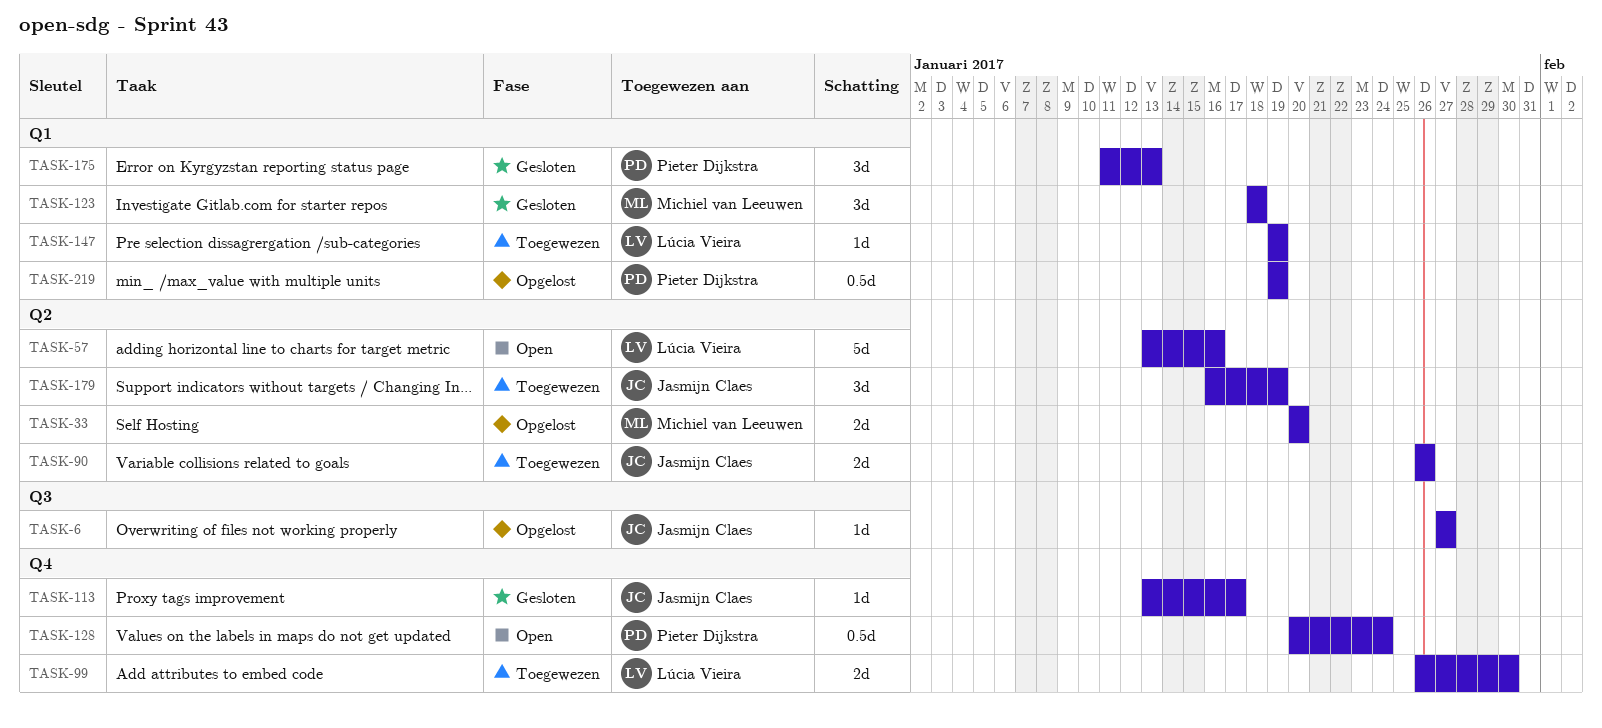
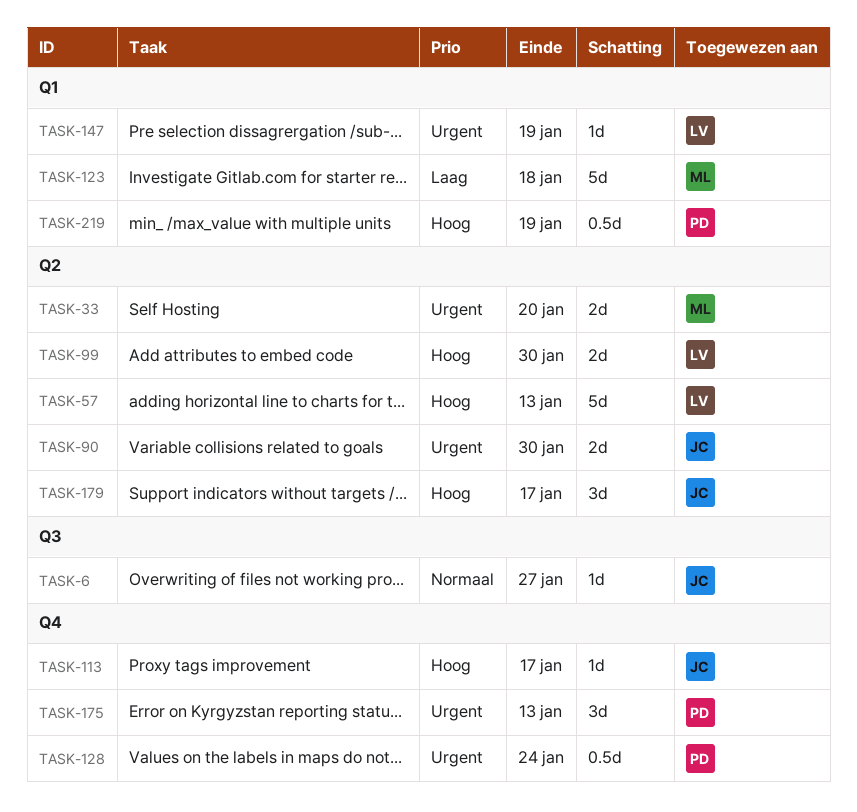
TASK-57, due: Jan 16 -> Jan 13
TASK-90, due: Jan 26 -> Jan 30
TASK-99, label: Q4 -> Q2
TASK-123, estimate: 3d -> 5d
TASK-175, label: Q1 -> Q4
TASK-179, due: Jan 19 -> Jan 17

